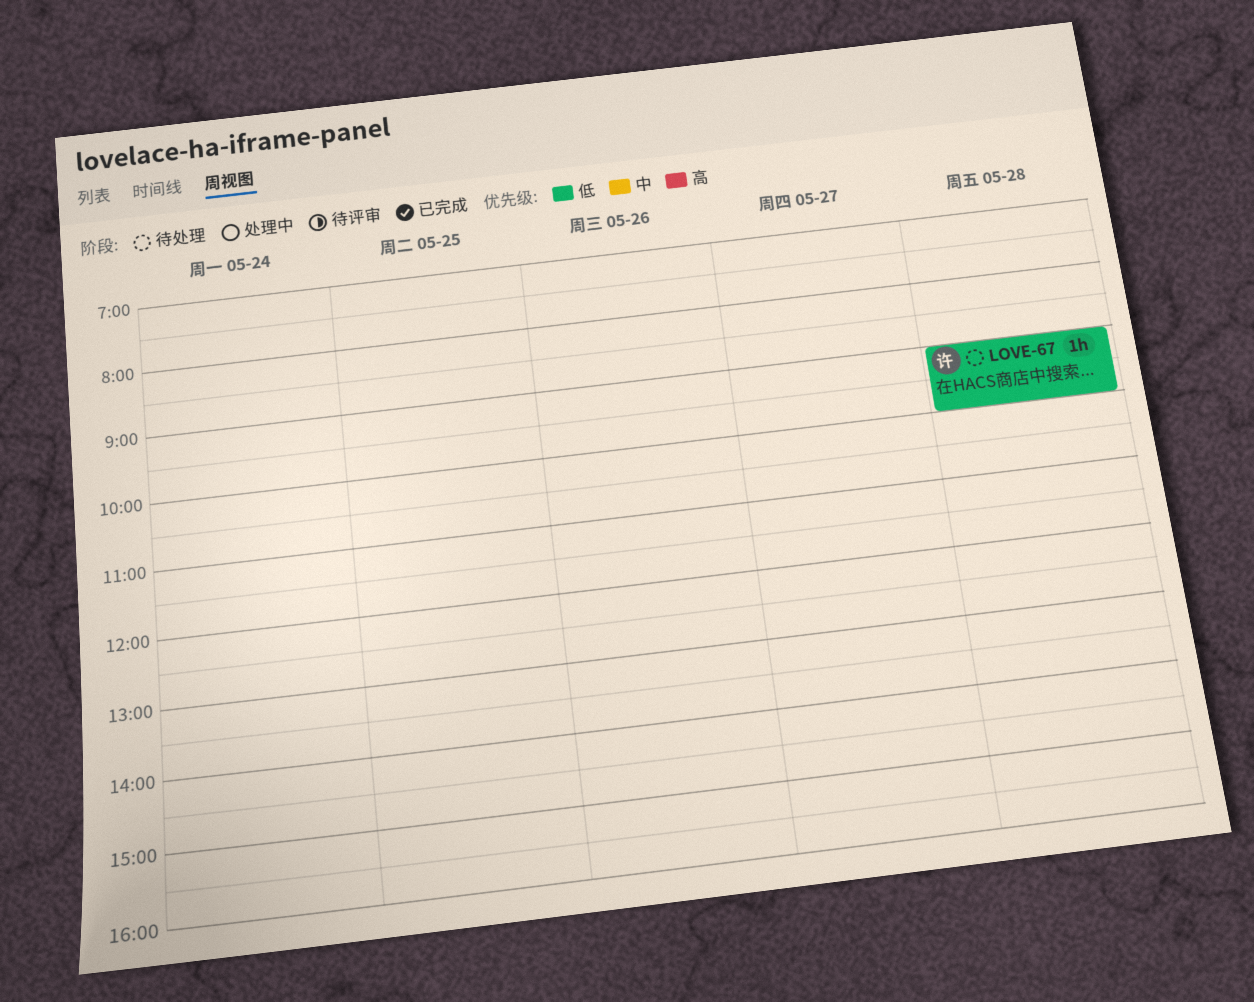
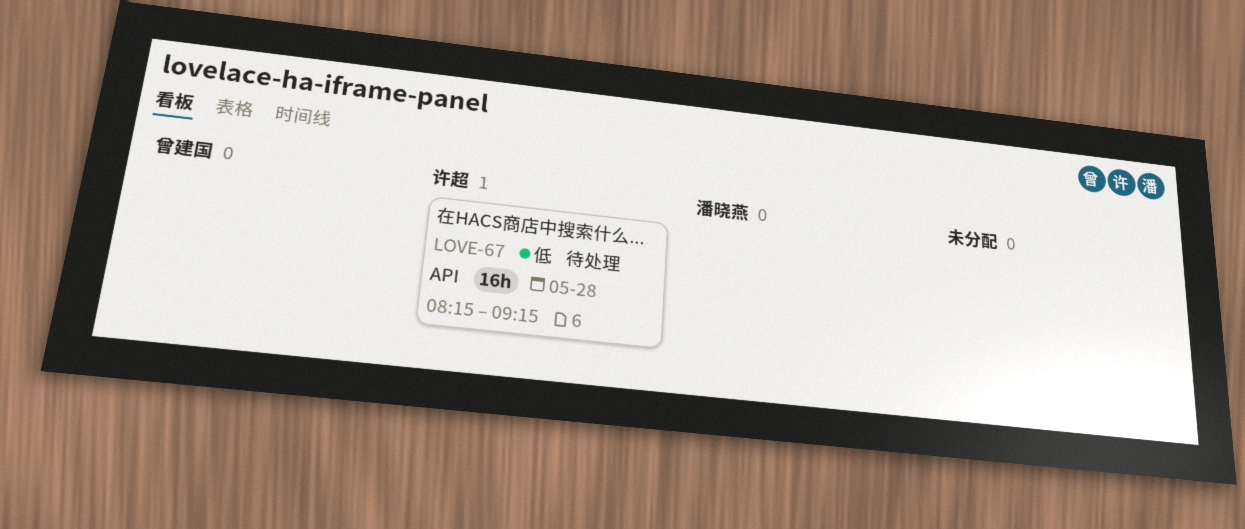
LOVE-67, estimate: 1h -> 16h
LOVE-67, begins: 09:00 -> 08:15
LOVE-67, ends: 10:00 -> 09:15

